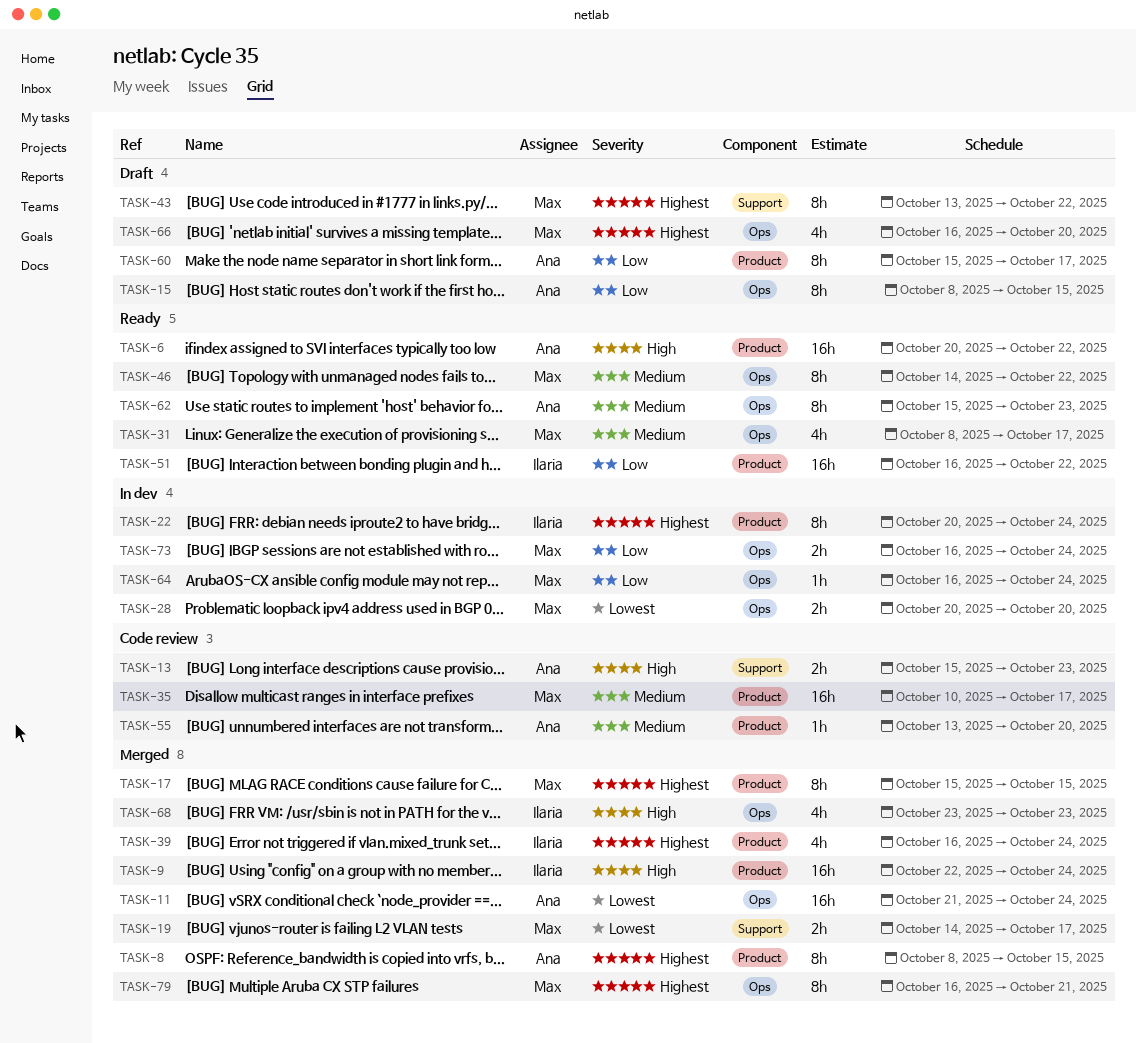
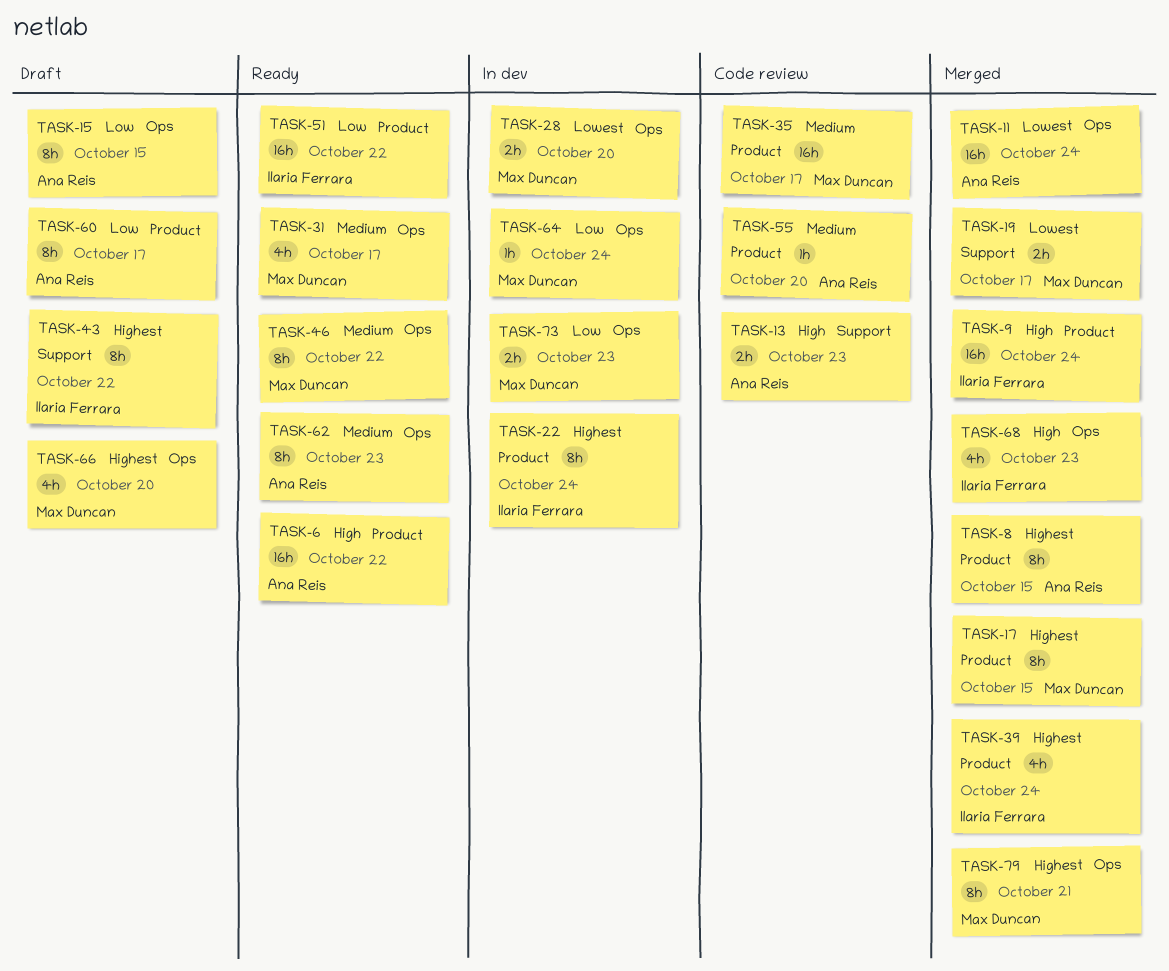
TASK-43, owner: Max Duncan -> Ilaria Ferrara
TASK-73, due: Oct 24 -> Oct 23

